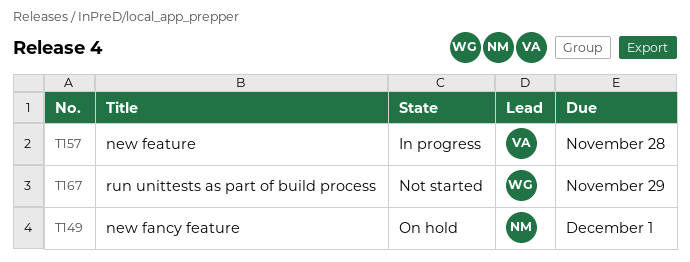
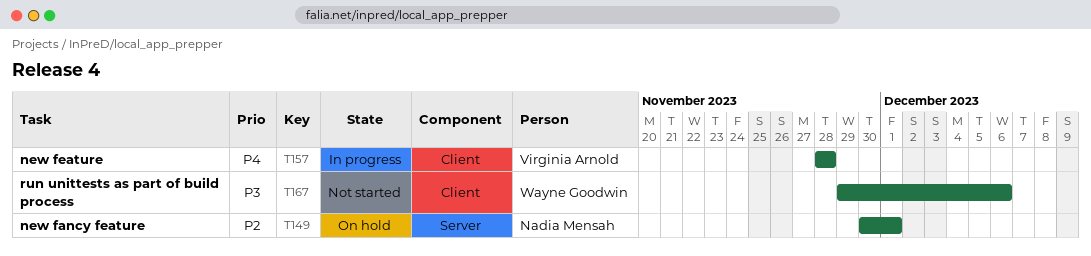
T167, due: Nov 29 -> Dec 6

